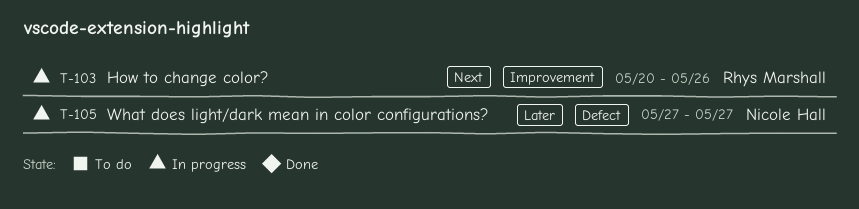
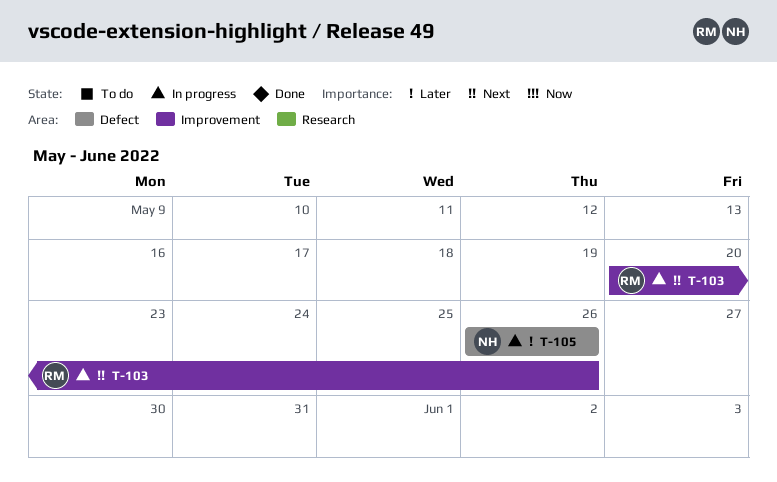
T-105, start: May 27 -> May 26
T-105, due: May 27 -> May 26

